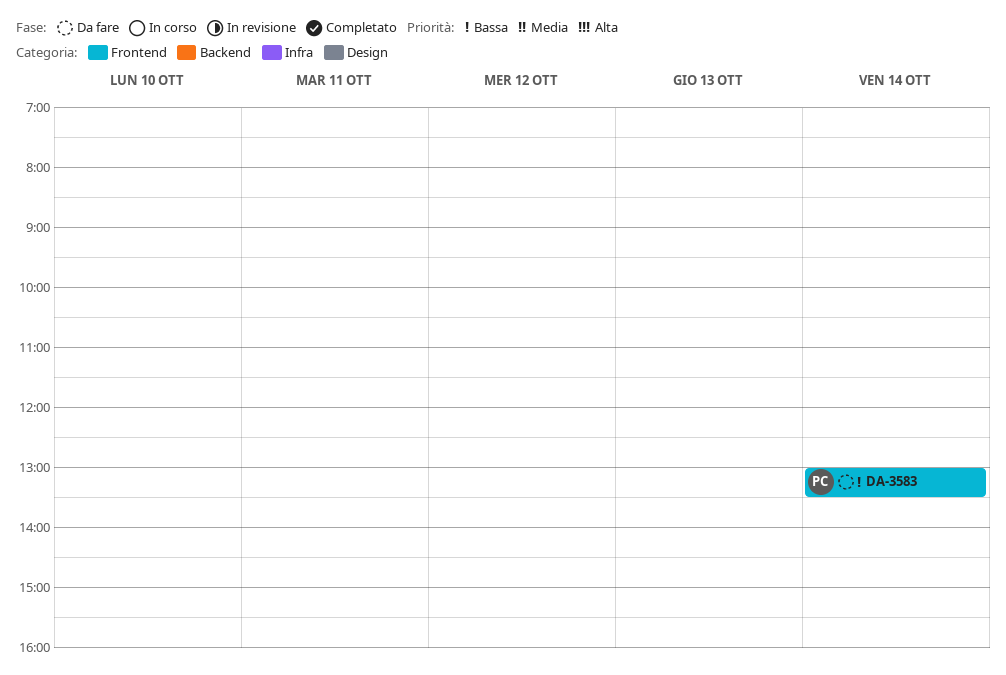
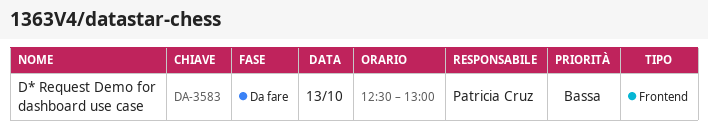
DA-3583, day: Oct 14 -> Oct 13
DA-3583, begins: 13:00 -> 12:30
DA-3583, ends: 13:30 -> 13:00

